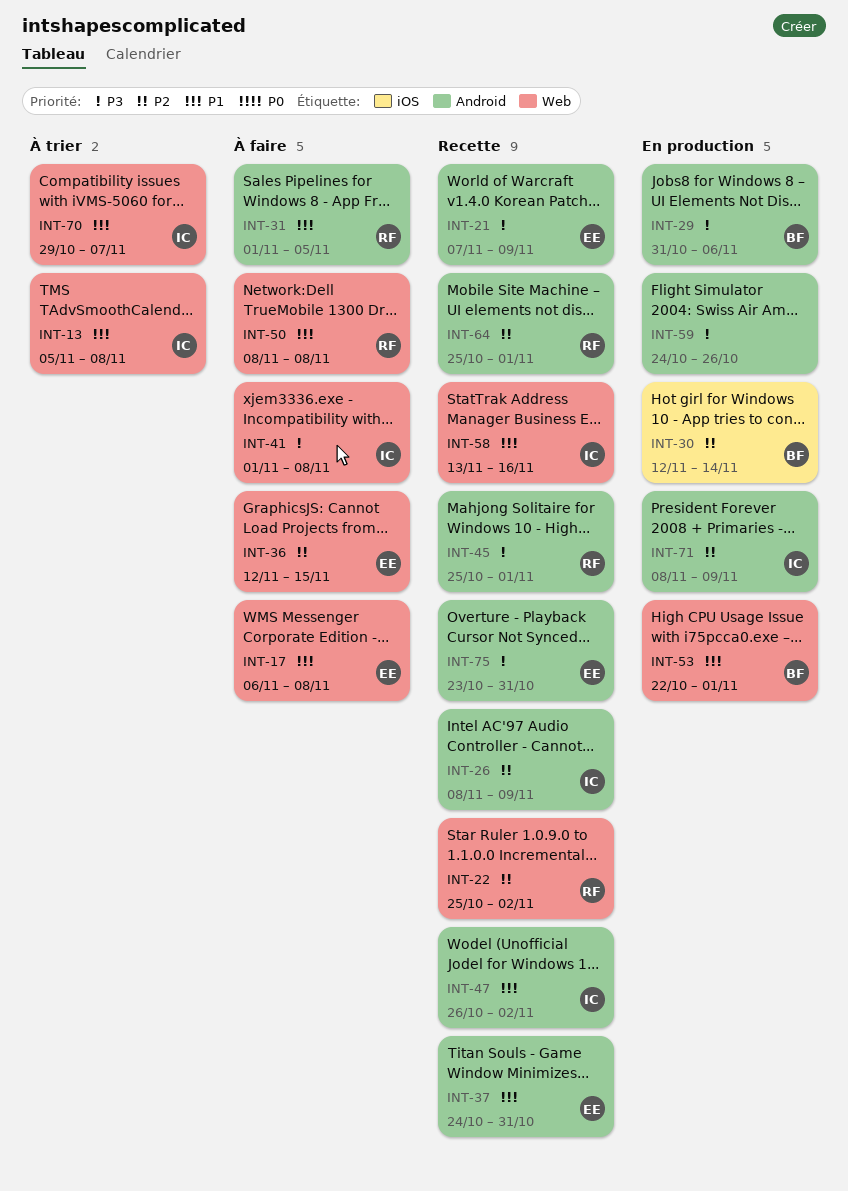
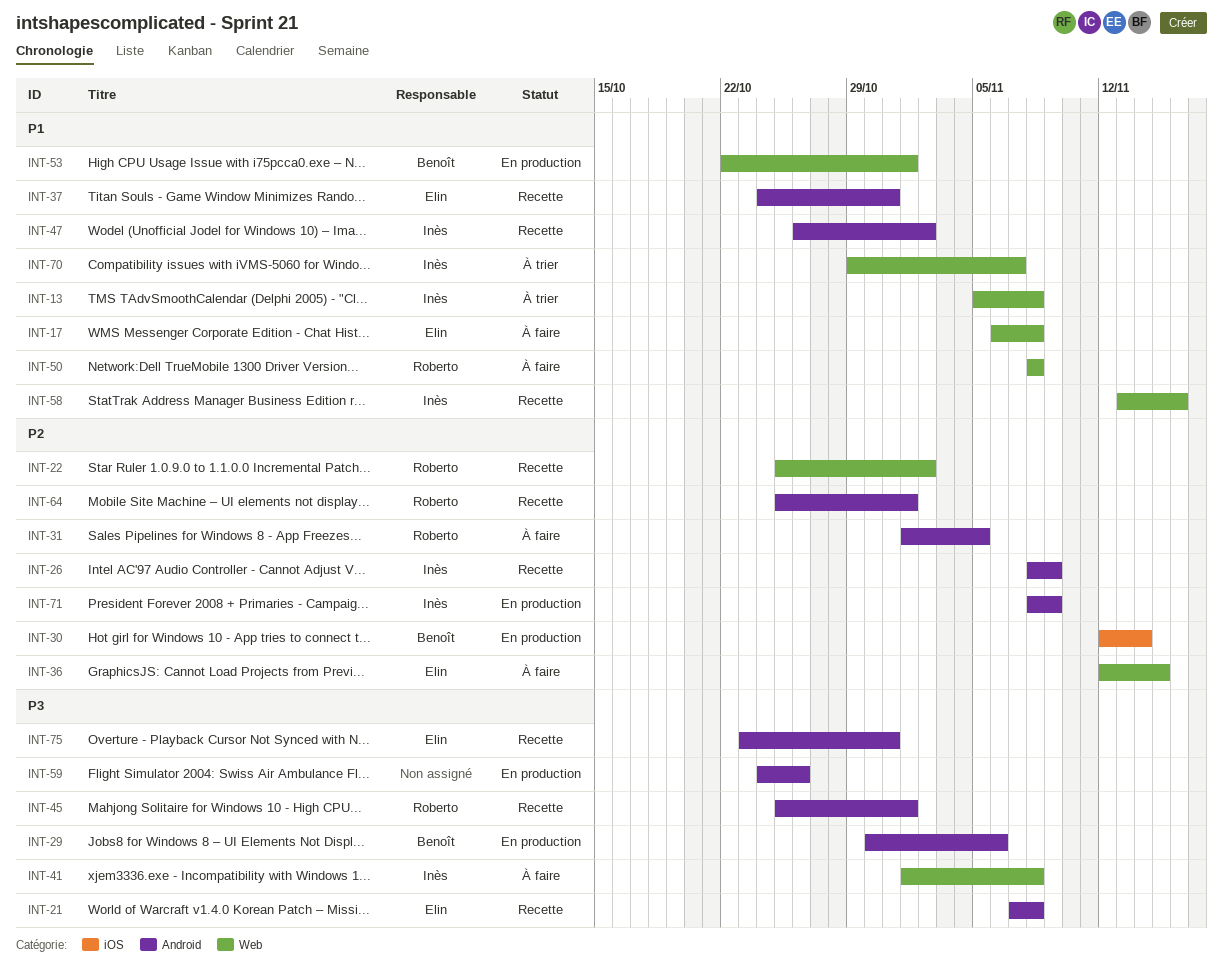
INT-21, due: Nov 9 -> Nov 8
INT-29, start: Oct 31 -> Oct 30
INT-31, priority: P1 -> P2

